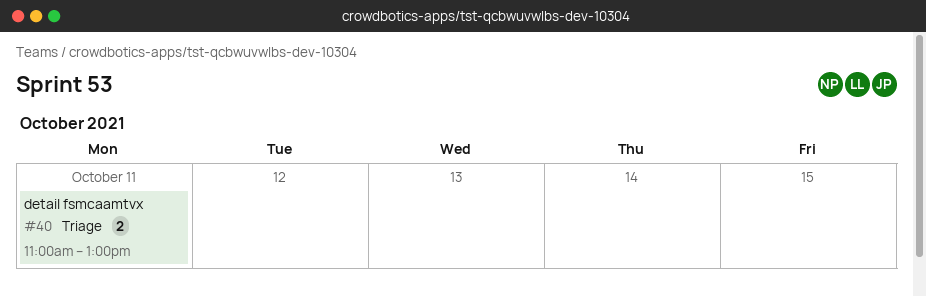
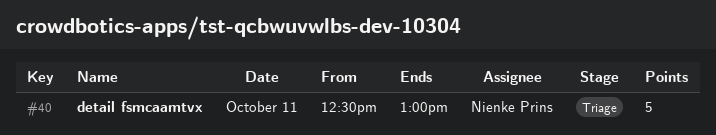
#40, estimate: 2 -> 5
#40, begins: 11:00 -> 12:30

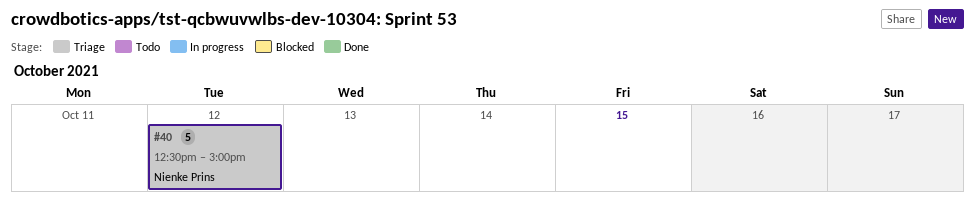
#40, day: Oct 11 -> Oct 12
#40, ends: 13:00 -> 15:00

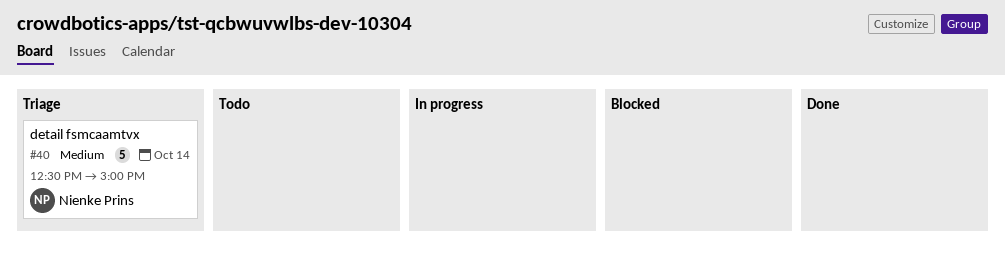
#40, day: Oct 12 -> Oct 14

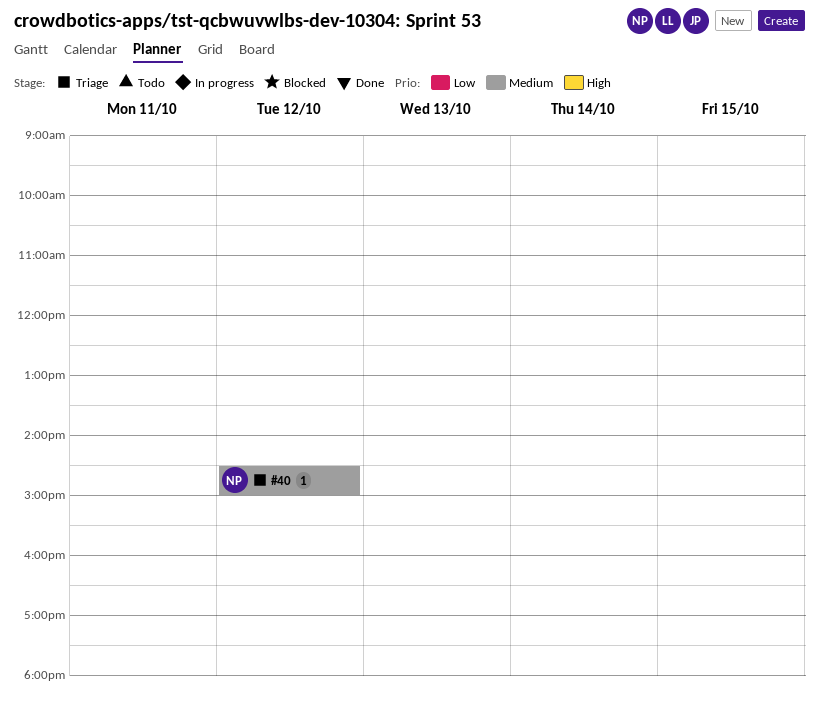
#40, estimate: 5 -> 1
#40, day: Oct 14 -> Oct 12
#40, begins: 12:30 -> 14:30

